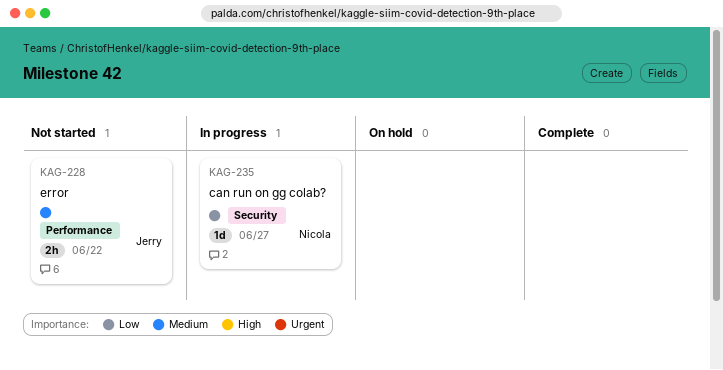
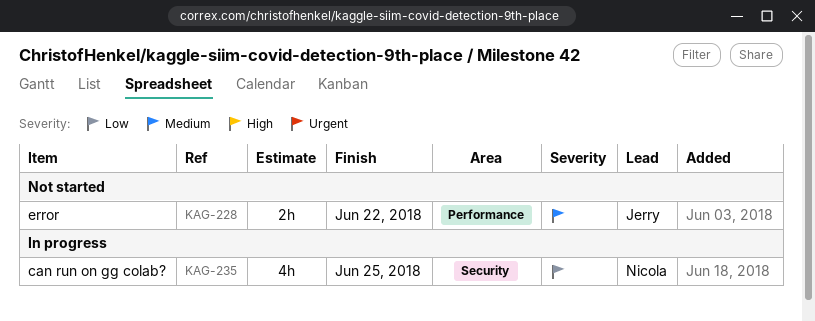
KAG-235, estimate: 1d -> 4h
KAG-235, due: Jun 27 -> Jun 25

